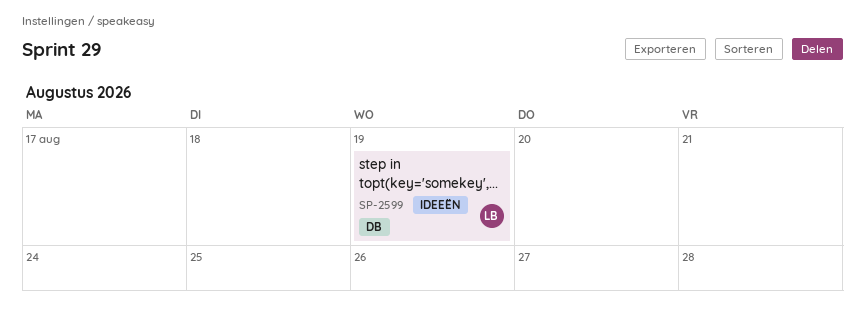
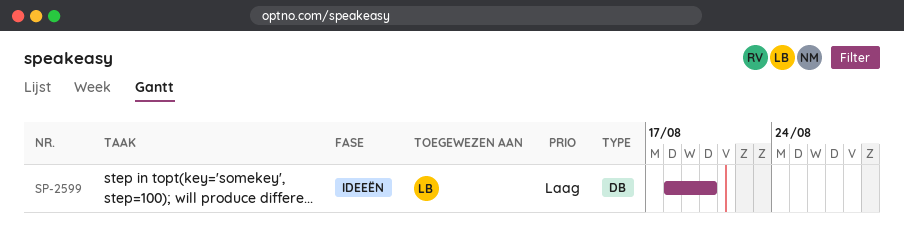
SP-2599, due: Aug 19 -> Aug 20

